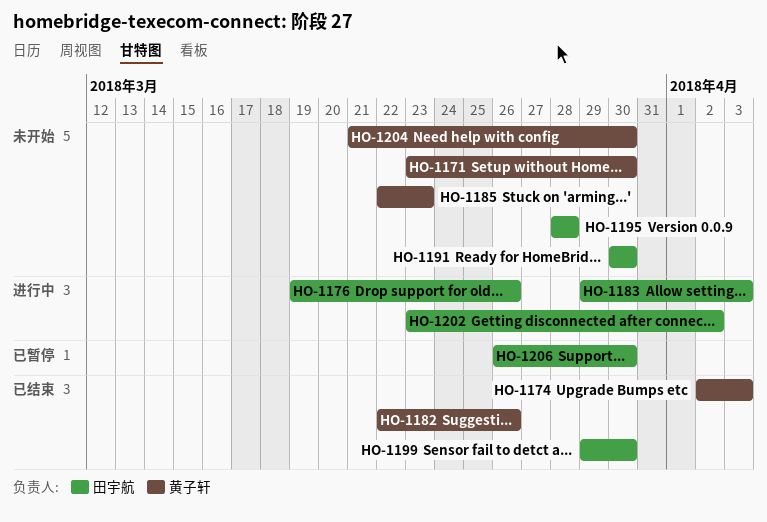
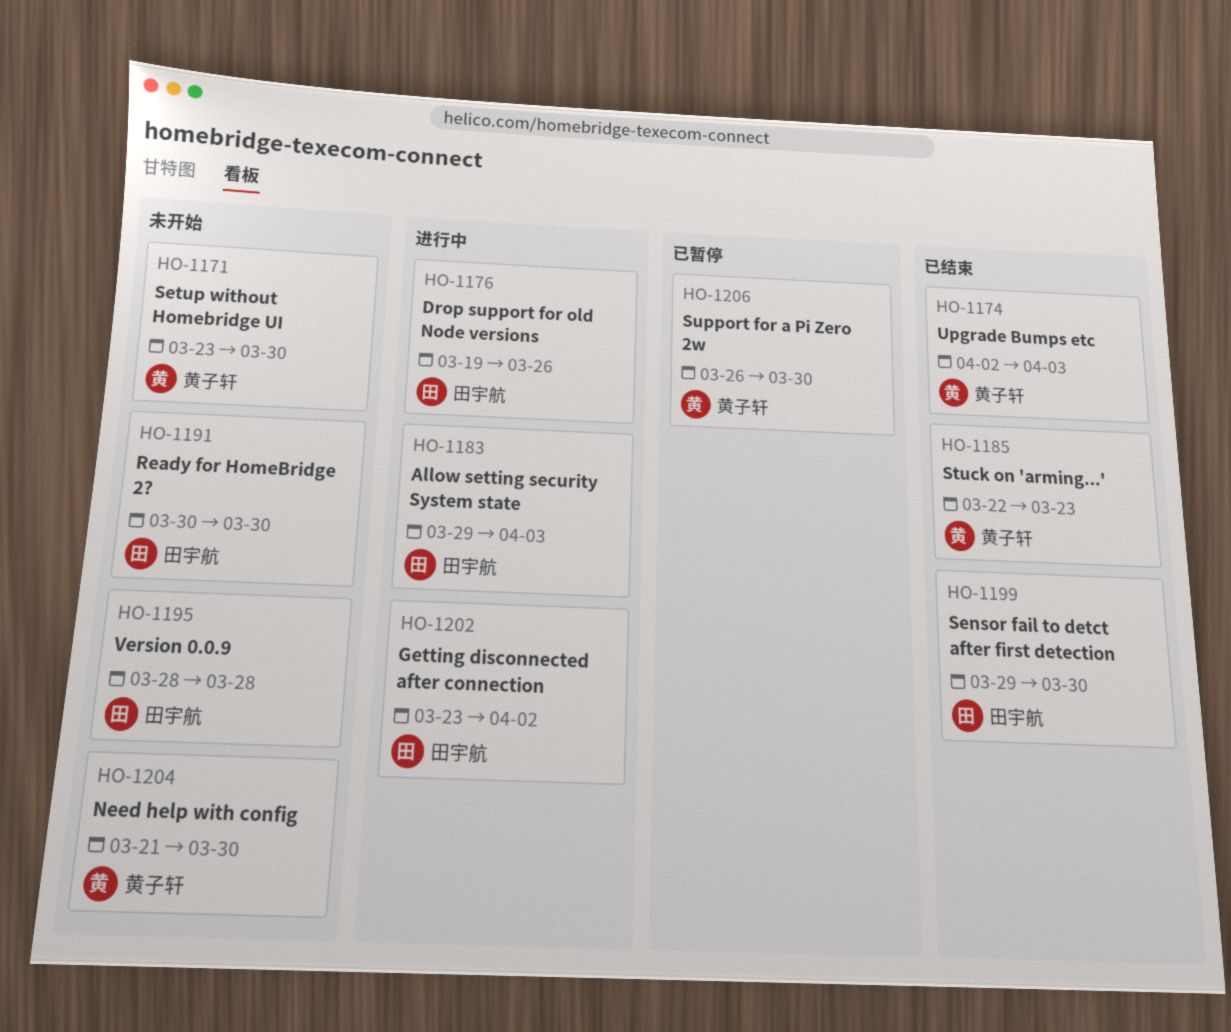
HO-1182: present -> none
HO-1185, status: 未开始 -> 已结束
HO-1206, owner: 田宇航 -> 黄子轩

